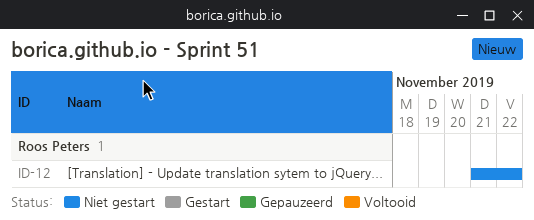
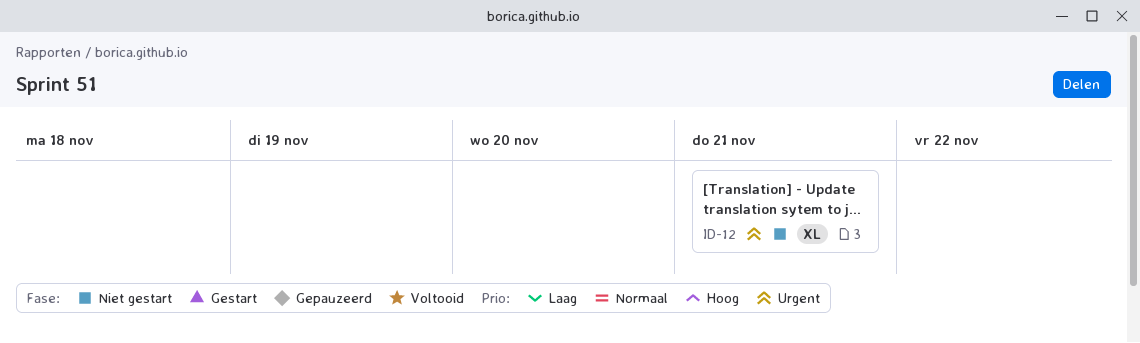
ID-12, due: Nov 22 -> Nov 21

